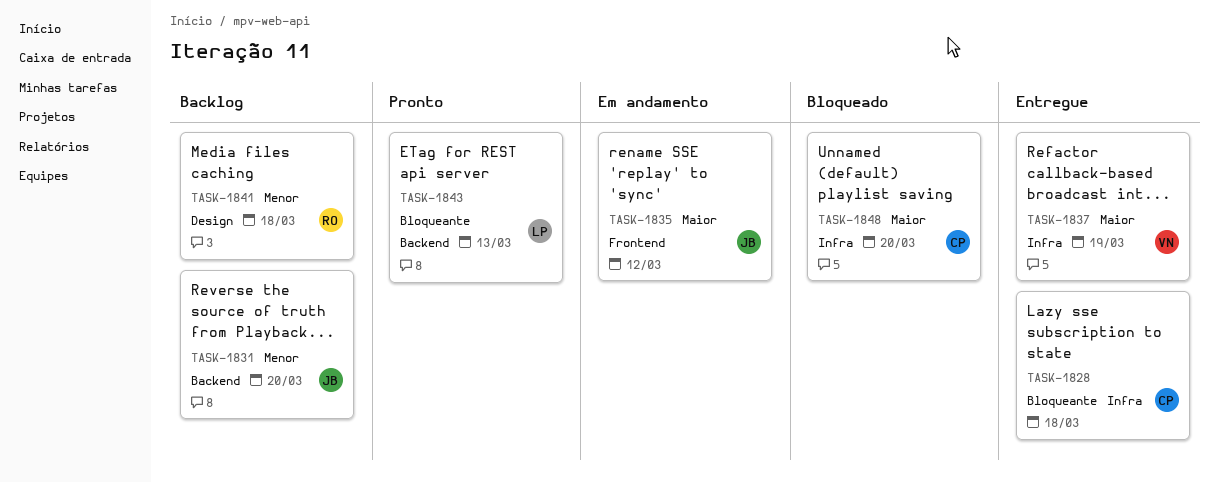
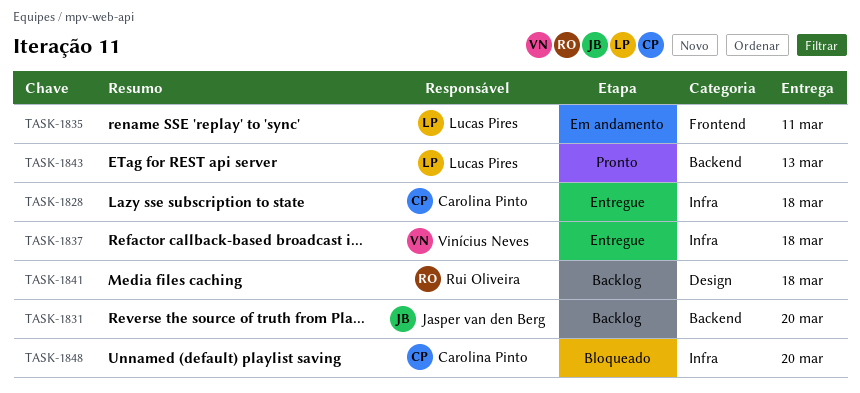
TASK-1835, owner: Jasper van den Berg -> Lucas Pires
TASK-1835, due: Mar 12 -> Mar 11
TASK-1837, due: Mar 19 -> Mar 18

